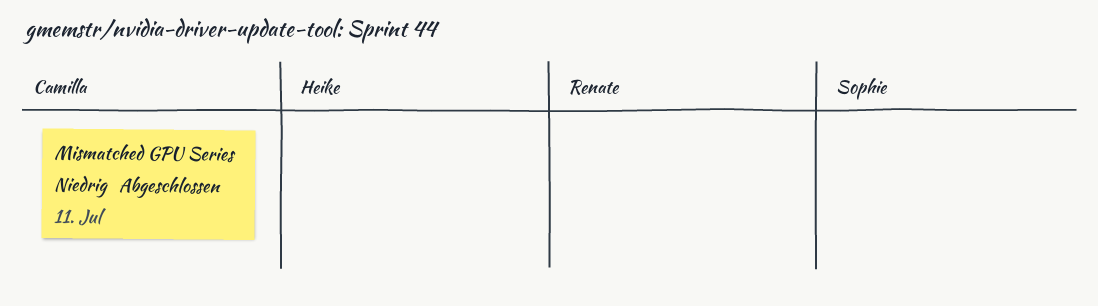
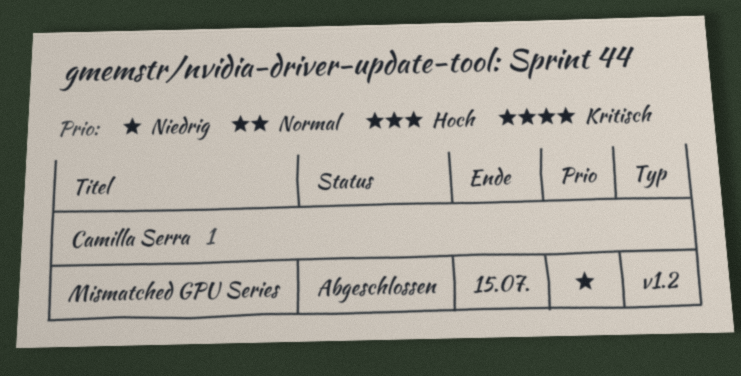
Mismatched GPU Series, due: Jul 11 -> Jul 15

